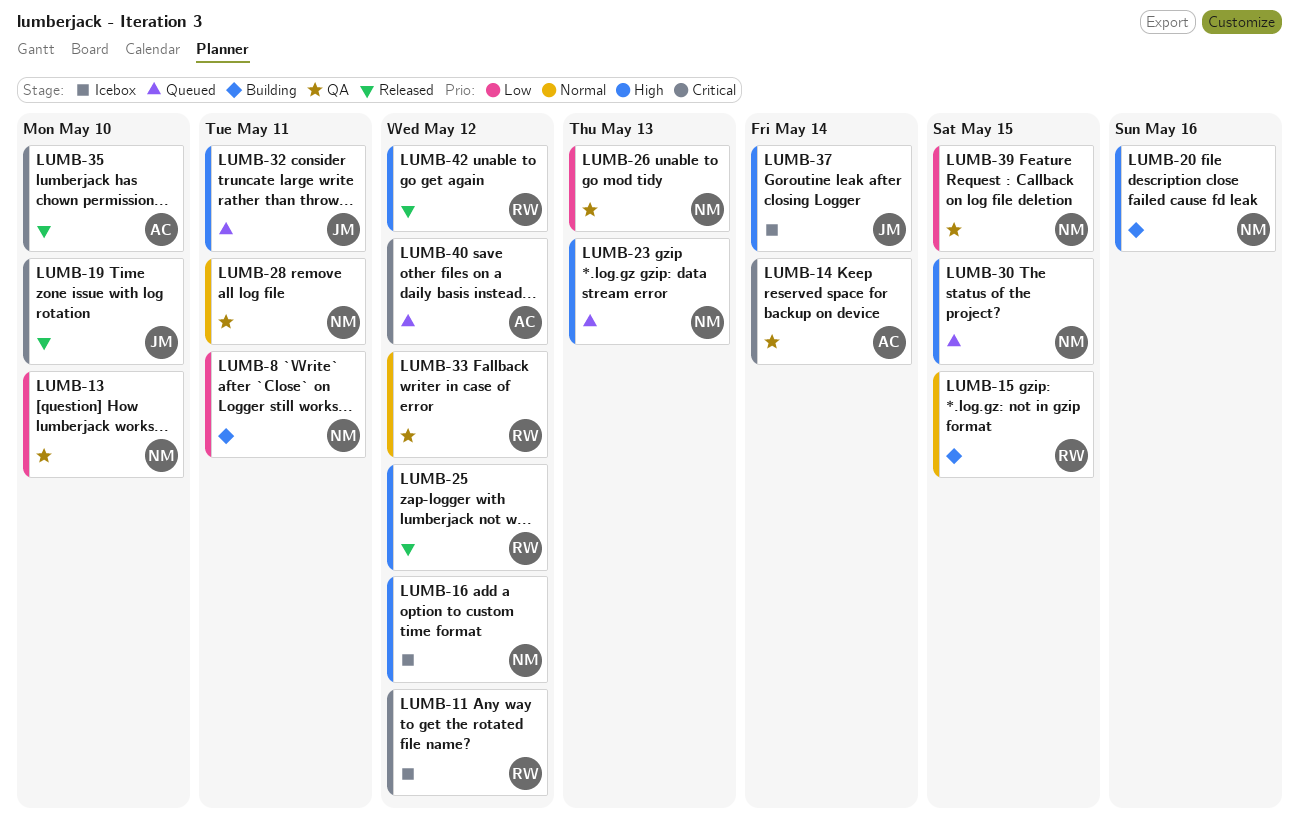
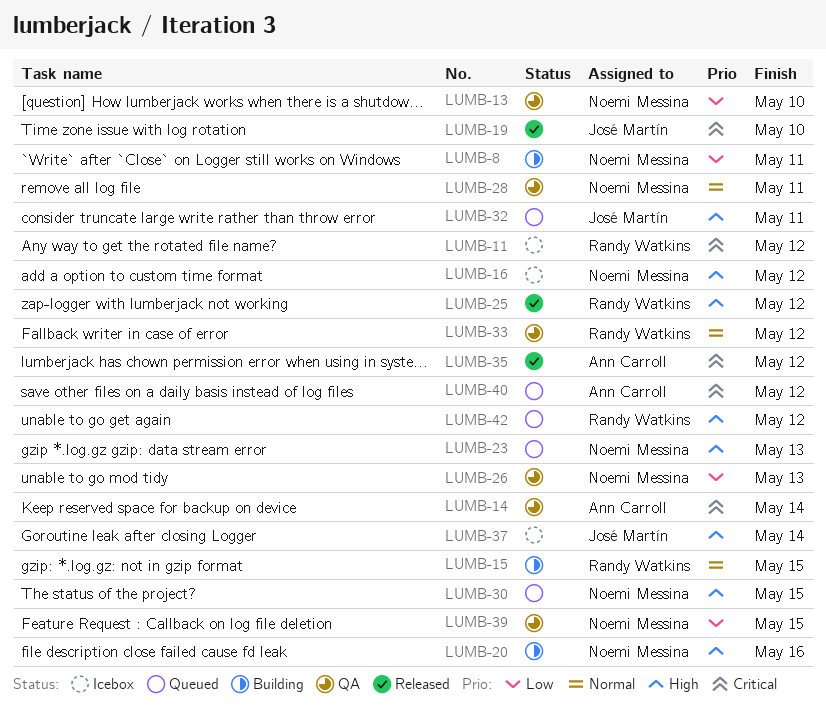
LUMB-35, due: May 10 -> May 12
LUMB-42, status: Released -> Queued

